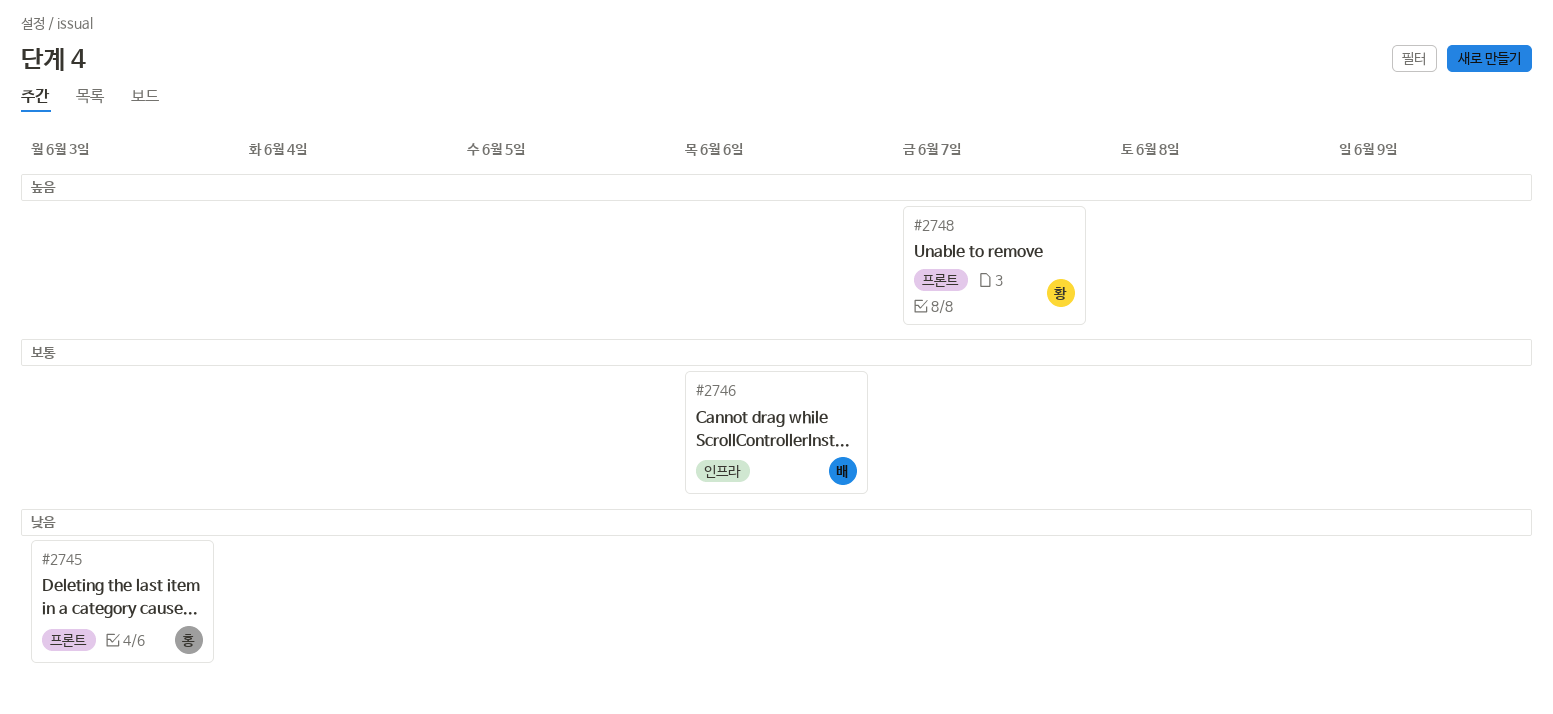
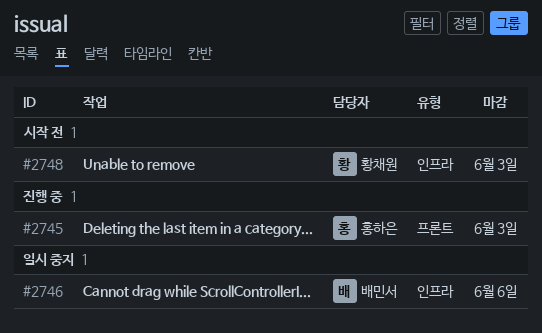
#2748, label: 프론트 -> 인프라
#2748, due: Jun 7 -> Jun 3

